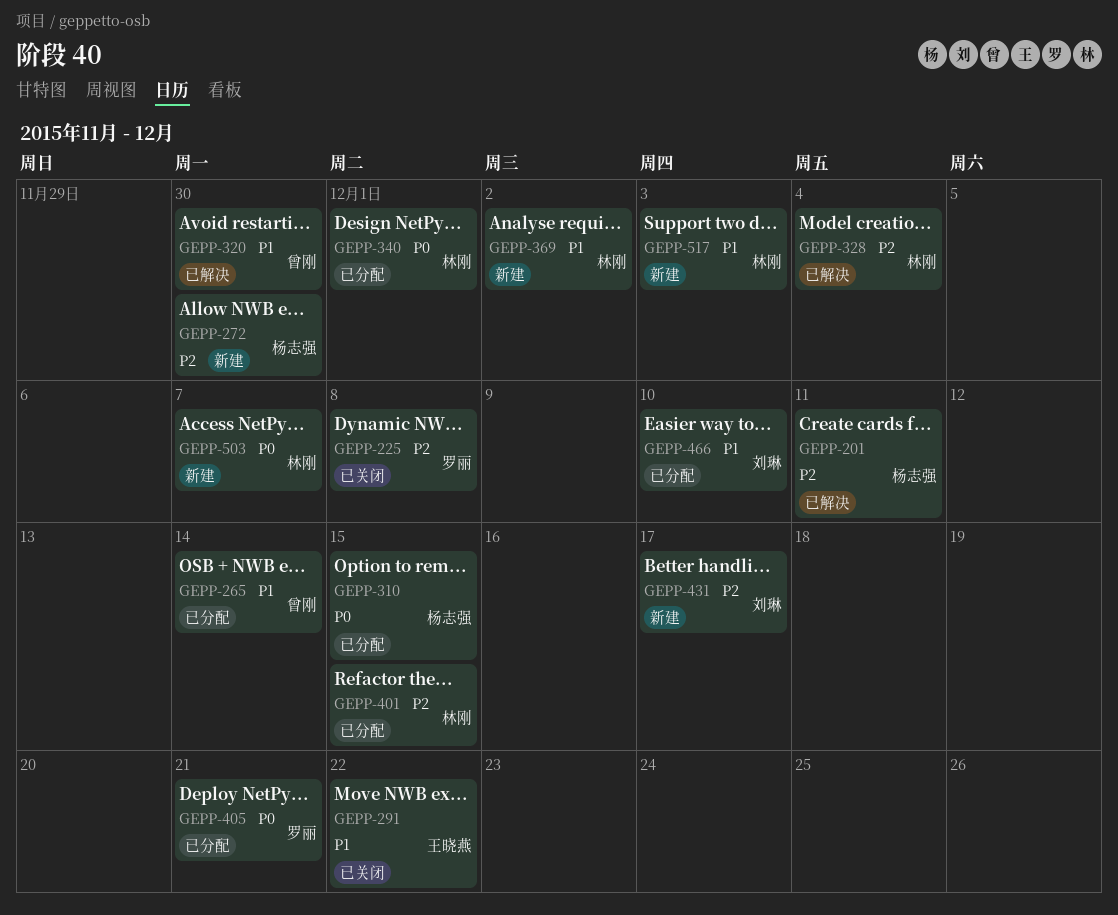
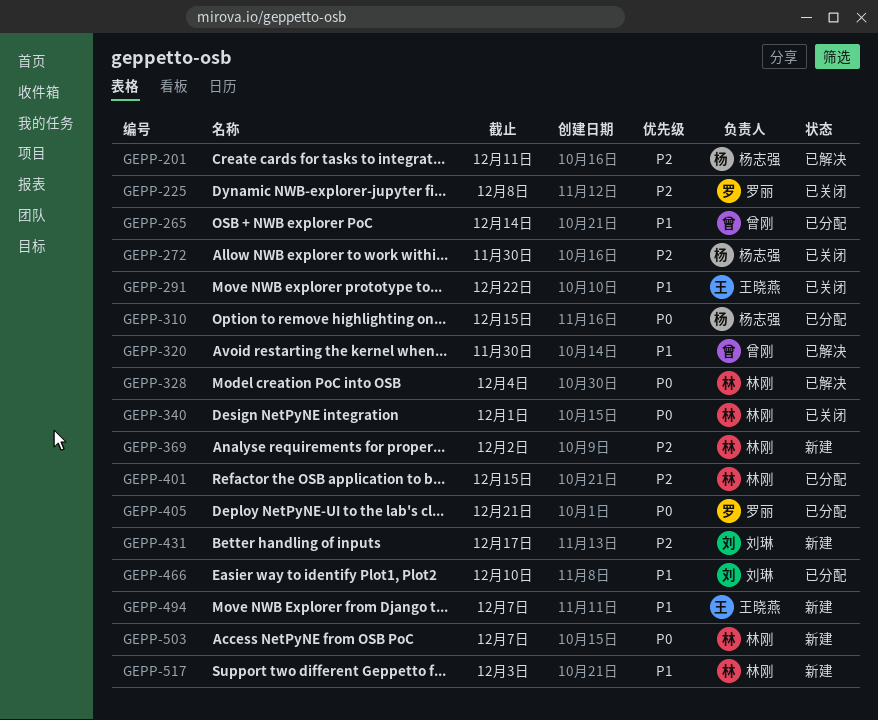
GEPP-272, status: 新建 -> 已关闭
GEPP-328, priority: P2 -> P0
GEPP-340, status: 已分配 -> 已关闭
GEPP-369, priority: P1 -> P2
GEPP-494: none -> present

